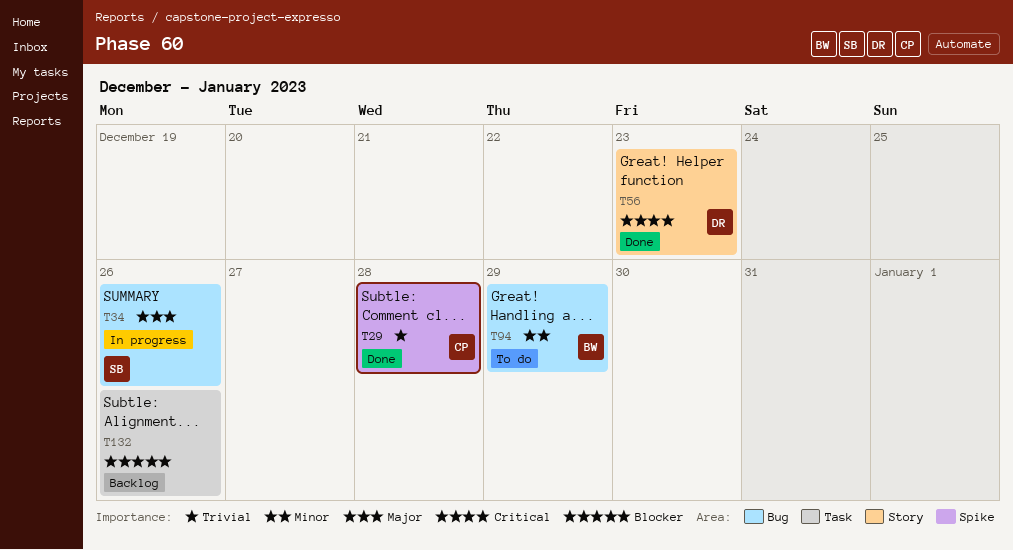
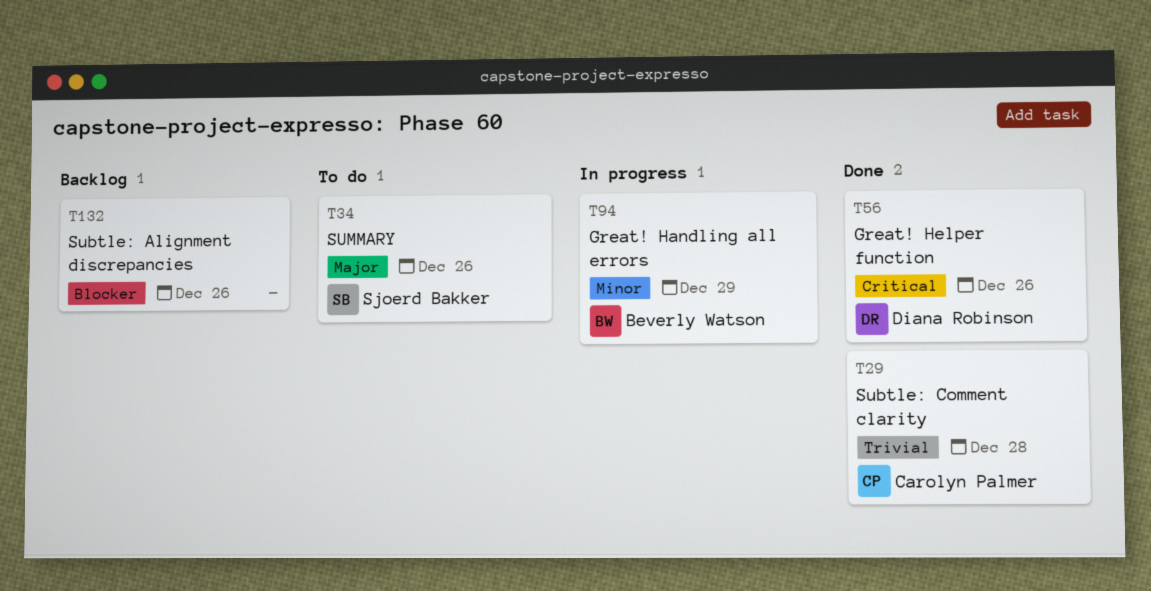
T34, status: In progress -> To do
T56, due: Dec 23 -> Dec 26
T94, status: To do -> In progress

